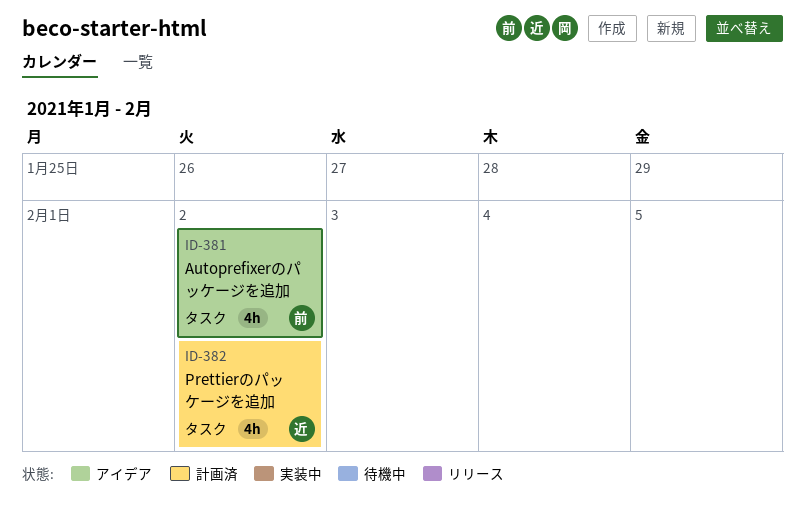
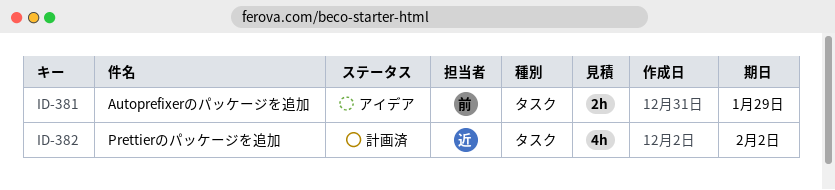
ID-381, estimate: 4h -> 2h
ID-381, due: Feb 2 -> Jan 29

